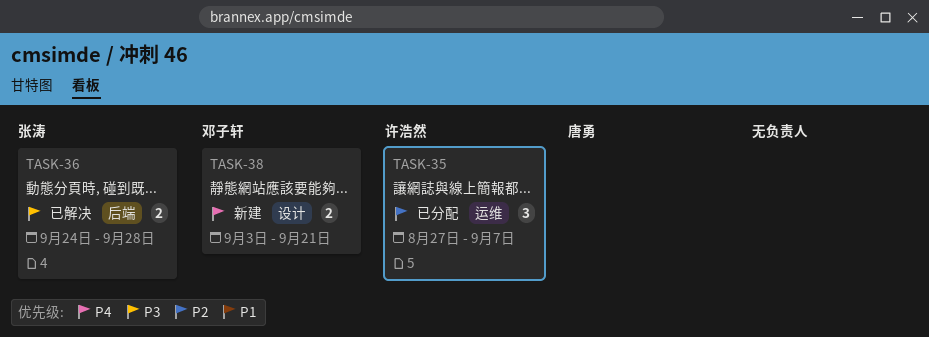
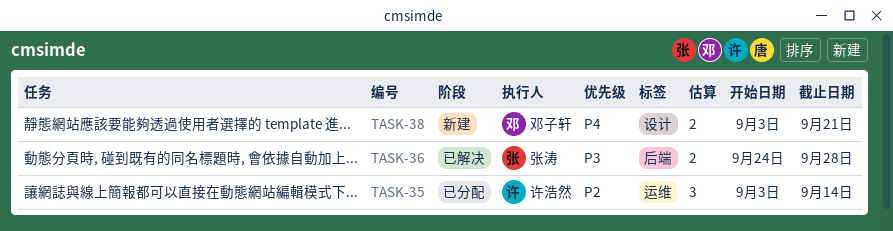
TASK-35, start: Aug 27 -> Sep 3
TASK-35, due: Sep 7 -> Sep 14

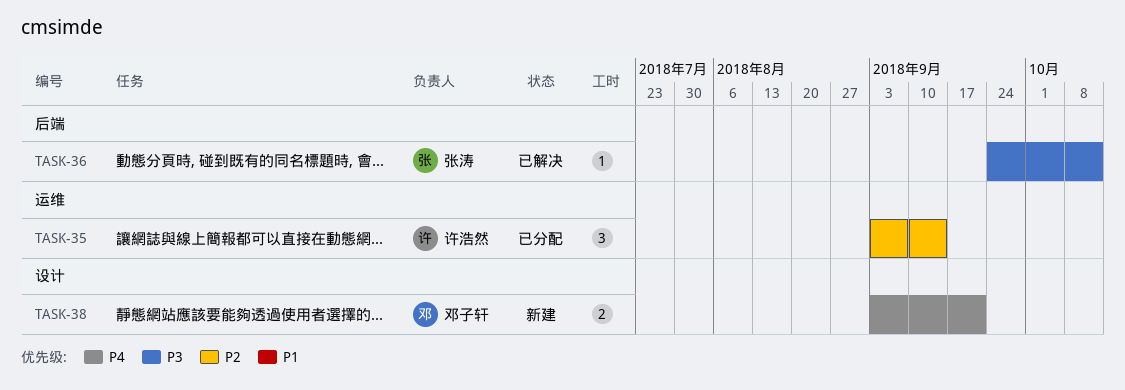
TASK-36, estimate: 2 -> 1
TASK-36, due: Sep 28 -> Oct 12

